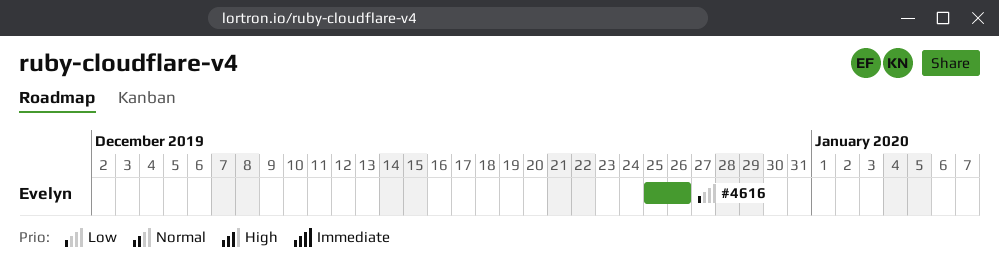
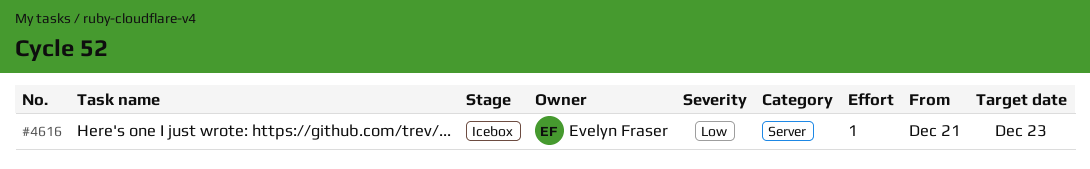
#4616, start: Dec 25 -> Dec 21
#4616, due: Dec 26 -> Dec 23

